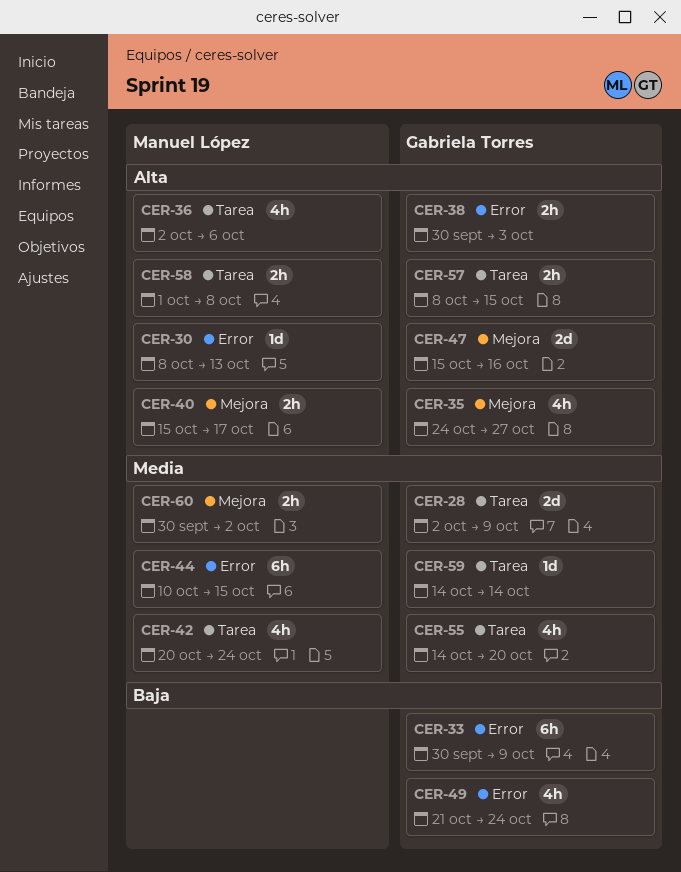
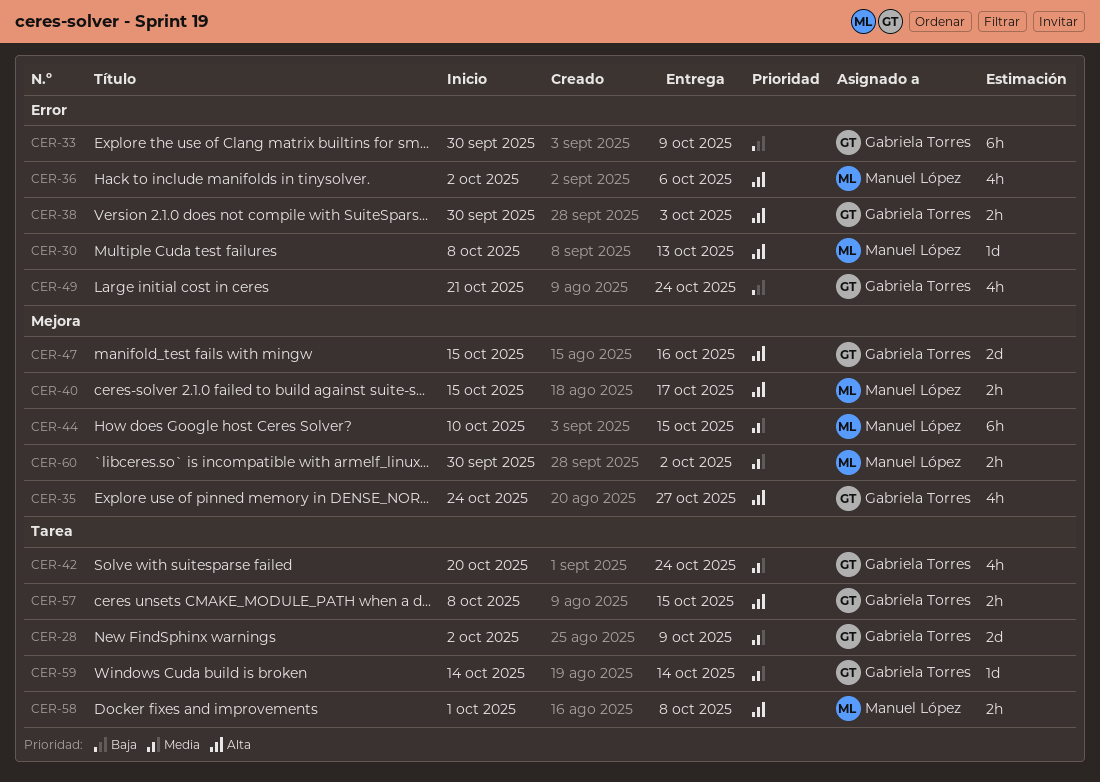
CER-36, label: Tarea -> Error
CER-42, owner: Manuel López -> Gabriela Torres
CER-44, label: Error -> Mejora
CER-55: present -> none

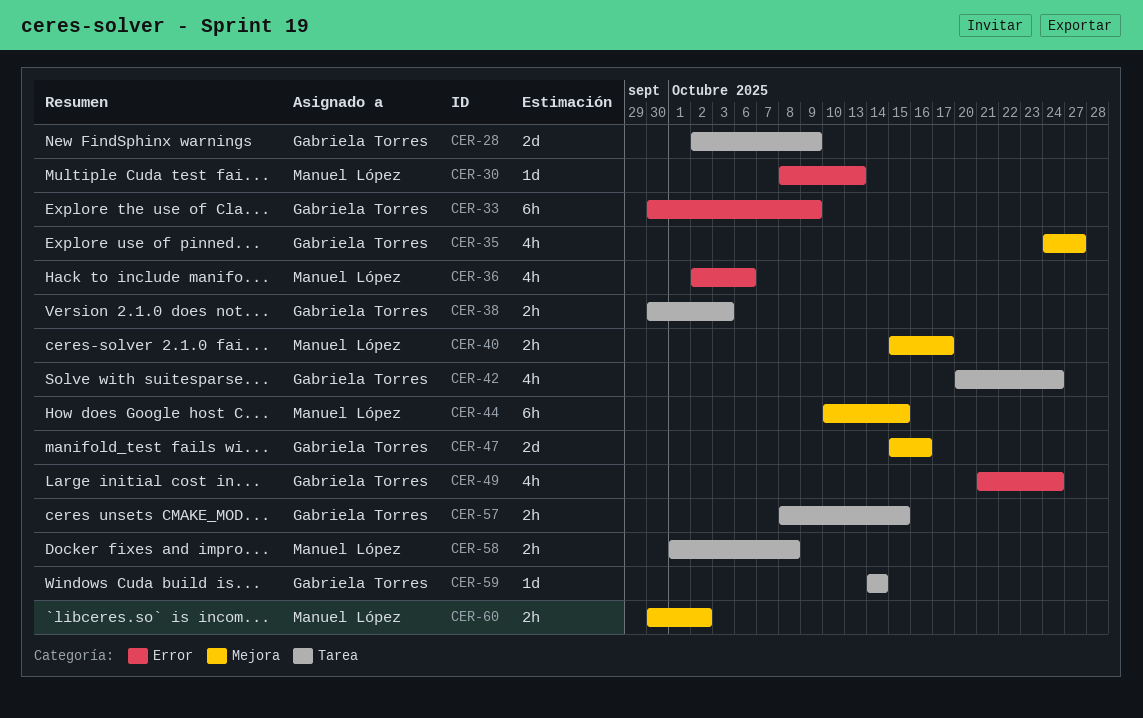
CER-38, label: Error -> Tarea

